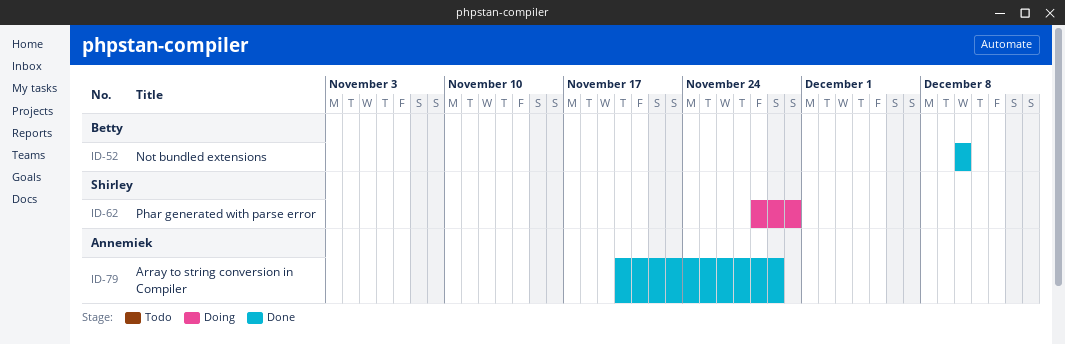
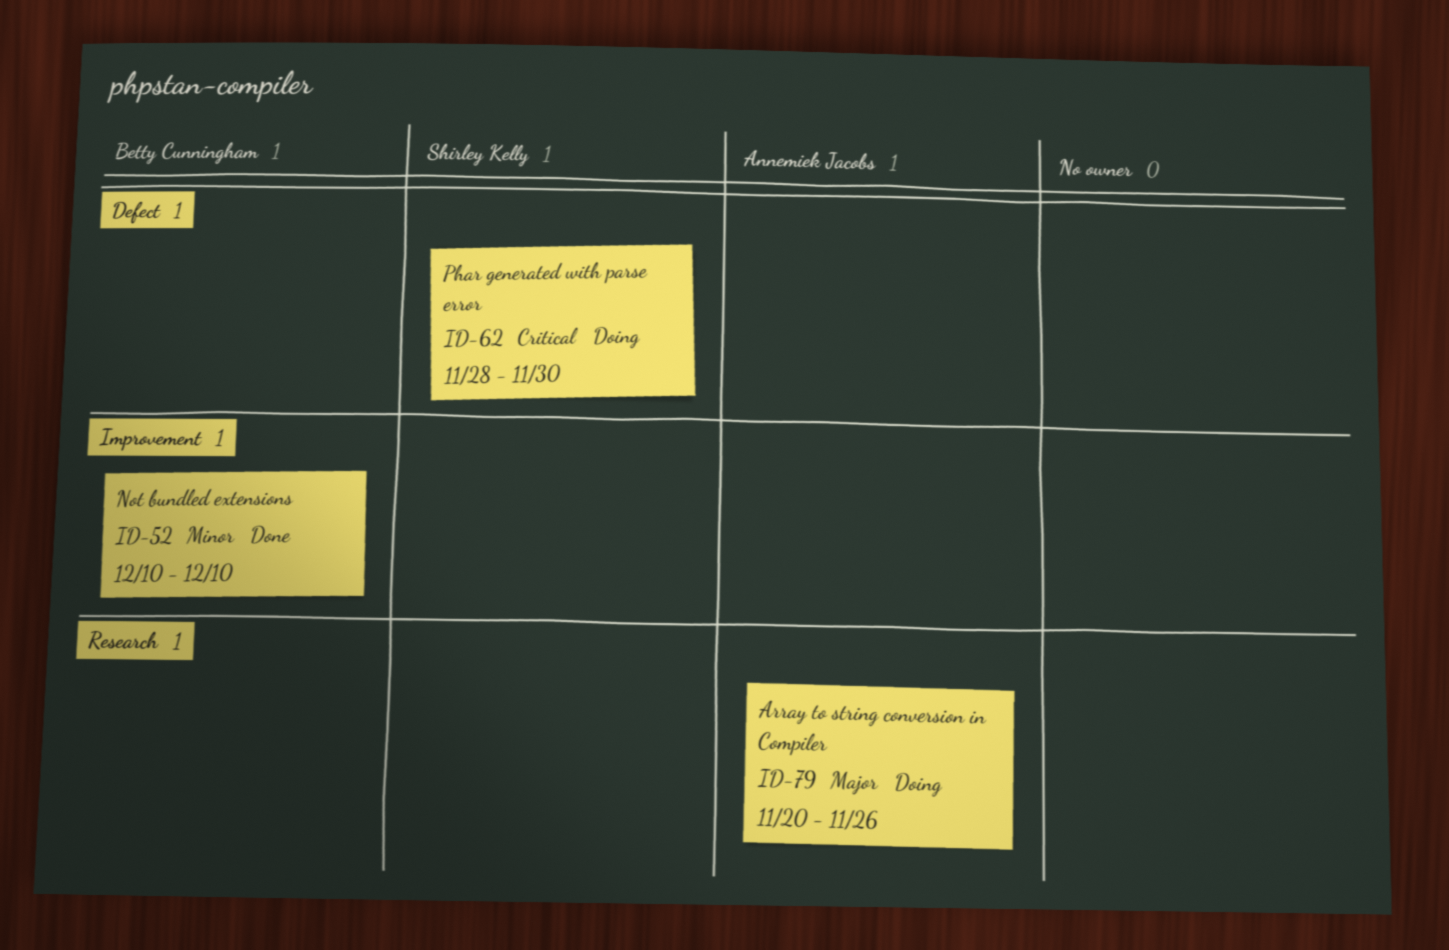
ID-79, status: Done -> Doing
ID-79, due: Nov 29 -> Nov 26

